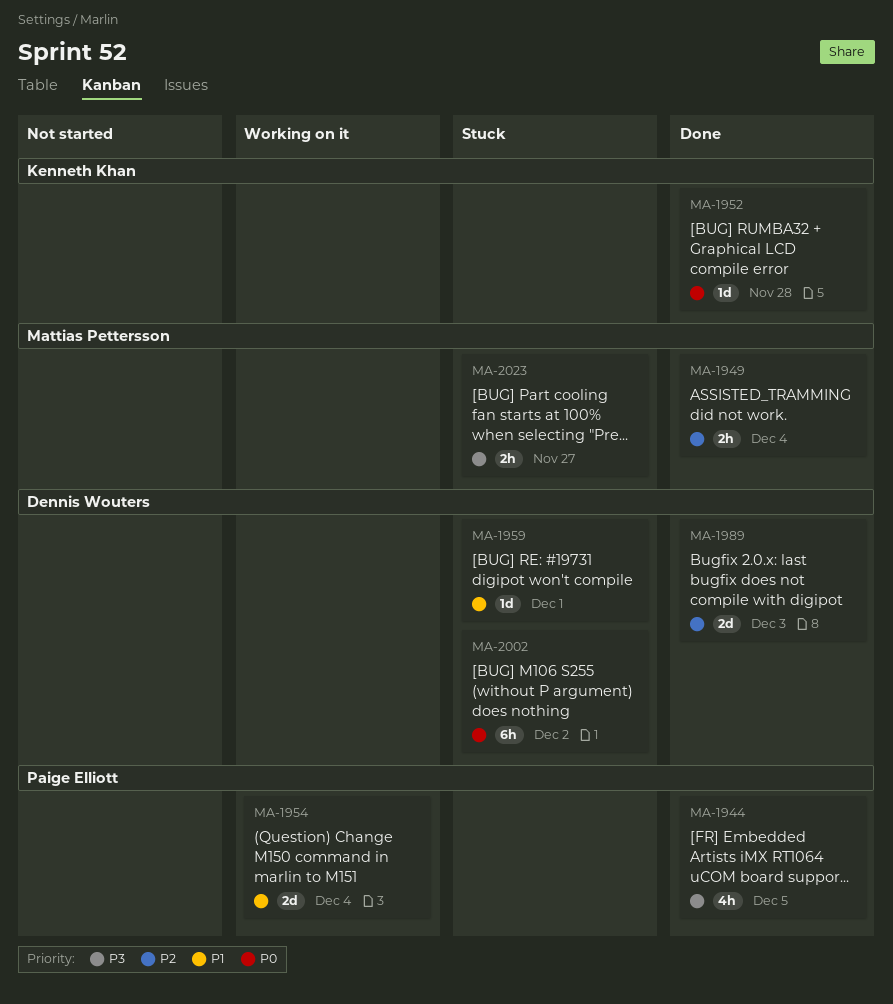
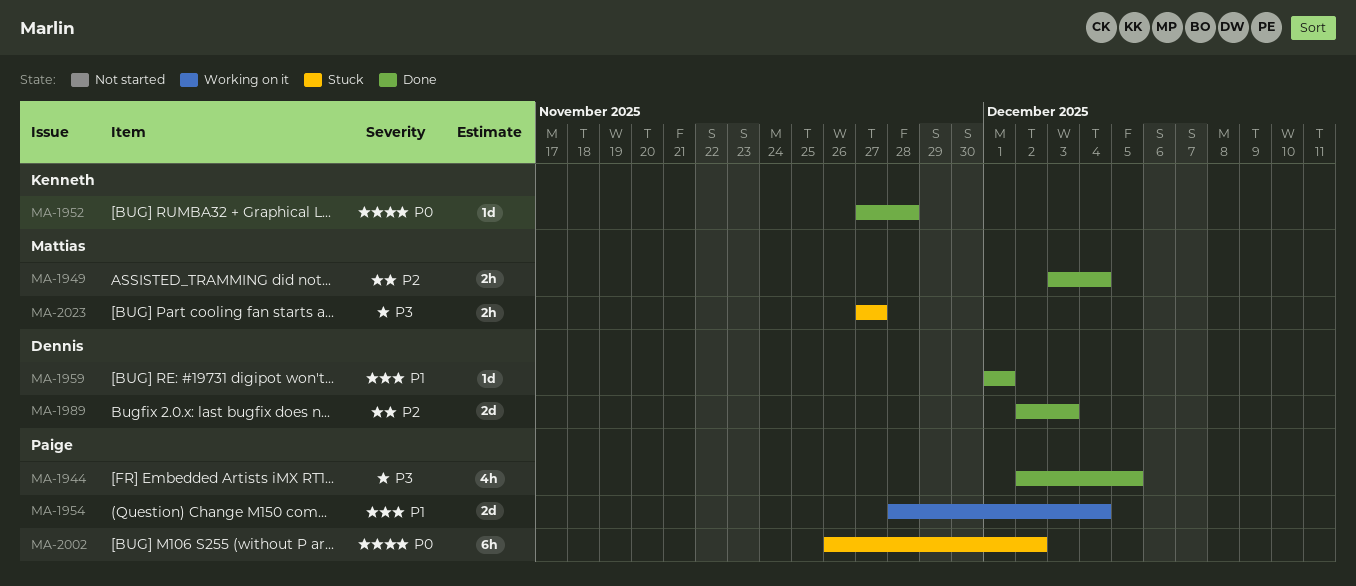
MA-1959, status: Stuck -> Done
MA-2002, owner: Dennis Wouters -> Paige Elliott

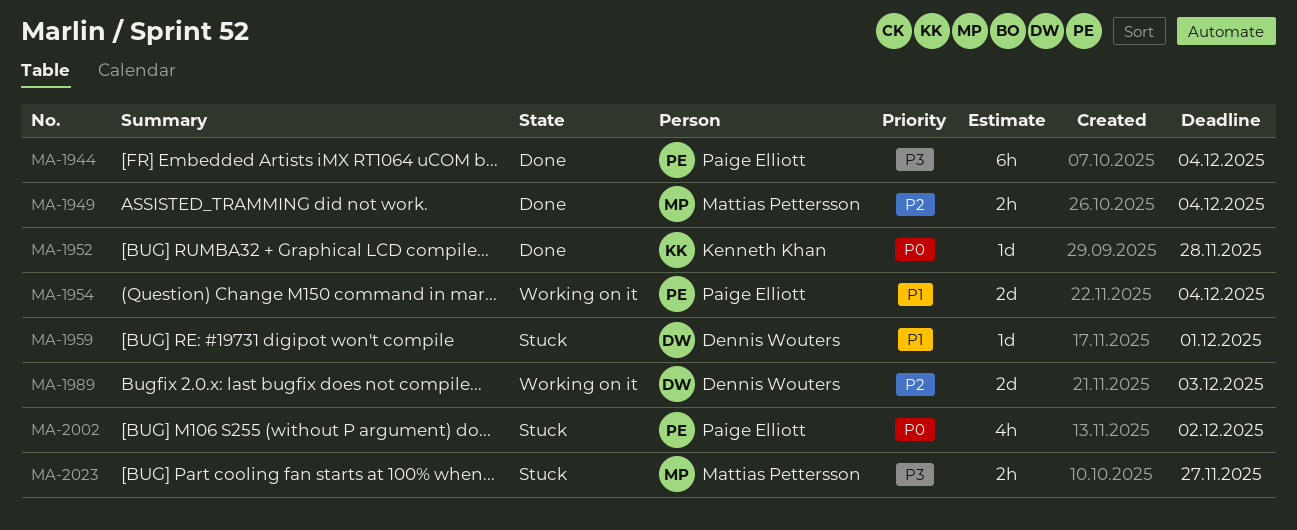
MA-1944, estimate: 4h -> 6h
MA-1944, due: Dec 5 -> Dec 4
MA-1959, status: Done -> Stuck
MA-1989, status: Done -> Working on it
MA-2002, estimate: 6h -> 4h

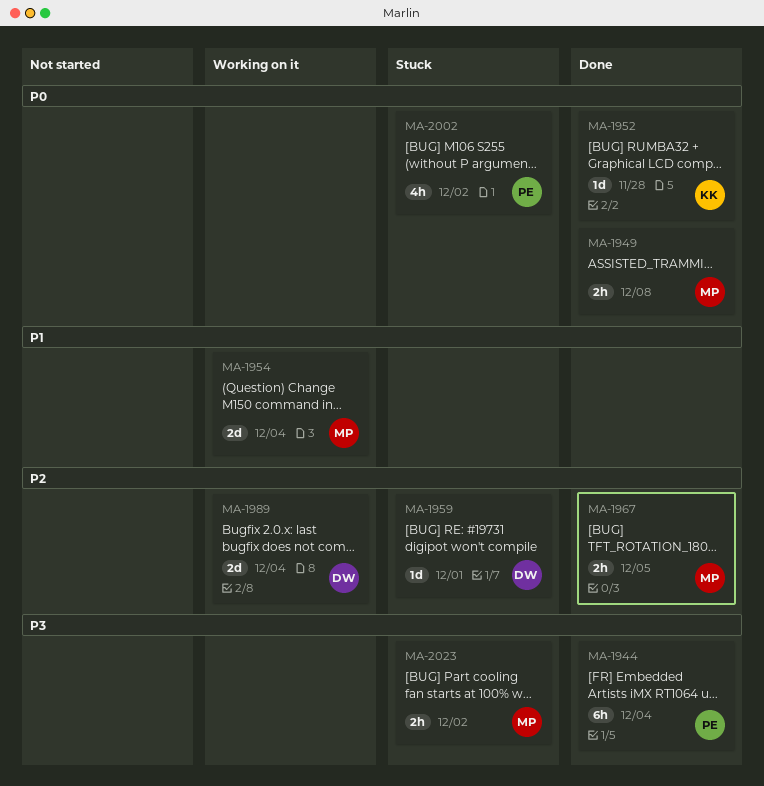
MA-1949, priority: P2 -> P0
MA-1949, due: Dec 4 -> Dec 8
MA-1954, owner: Paige Elliott -> Mattias Pettersson
MA-1959, priority: P1 -> P2
MA-1967: none -> present
MA-1989, due: Dec 3 -> Dec 4
MA-2023, due: Nov 27 -> Dec 2

